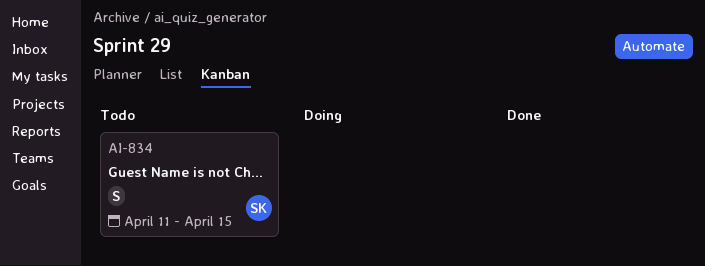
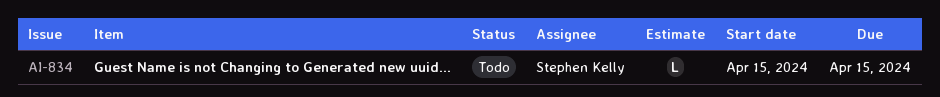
AI-834, estimate: S -> L
AI-834, start: Apr 11 -> Apr 15

